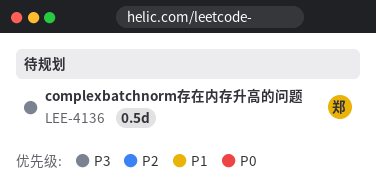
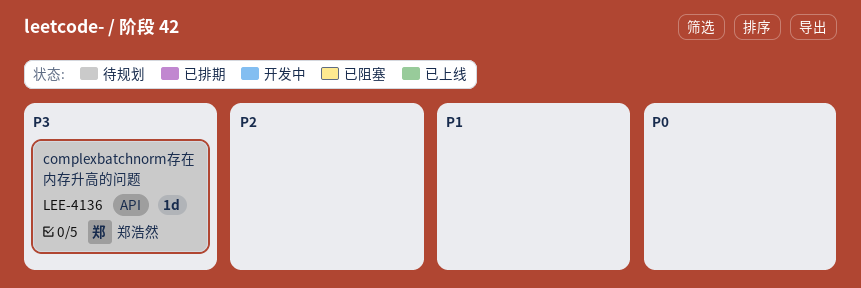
LEE-4136, estimate: 0.5d -> 1d

